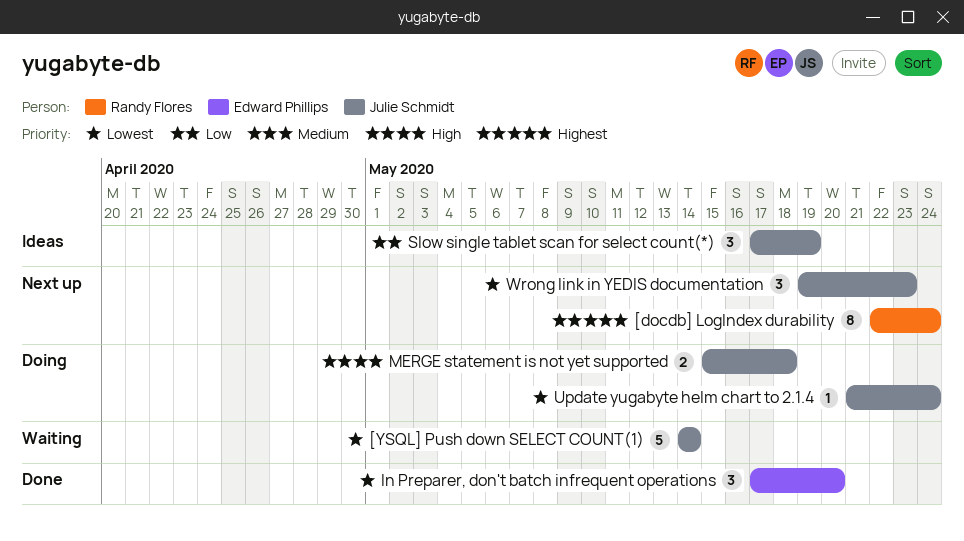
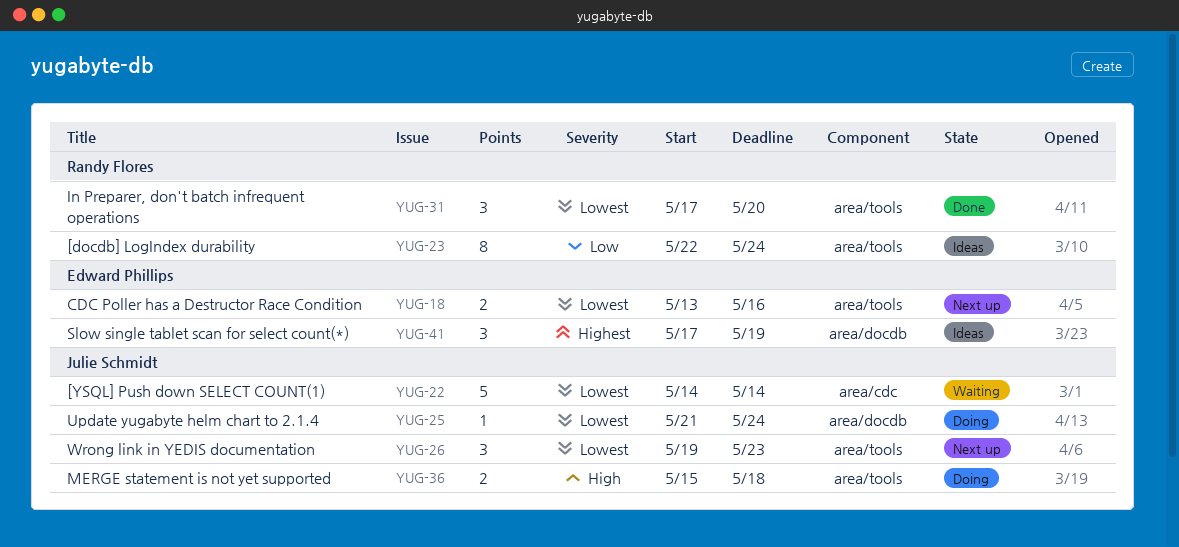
[docdb] LogIndex durability, status: Next up -> Ideas
[docdb] LogIndex durability, priority: Highest -> Low
CDC Poller has a Destructor Race Condition: none -> present
In Preparer, don't batch infrequent operations, owner: Edward Phillips -> Randy Flores
Slow single tablet scan for select count(*), owner: Julie Schmidt -> Edward Phillips
Slow single tablet scan for select count(*), priority: Low -> Highest

